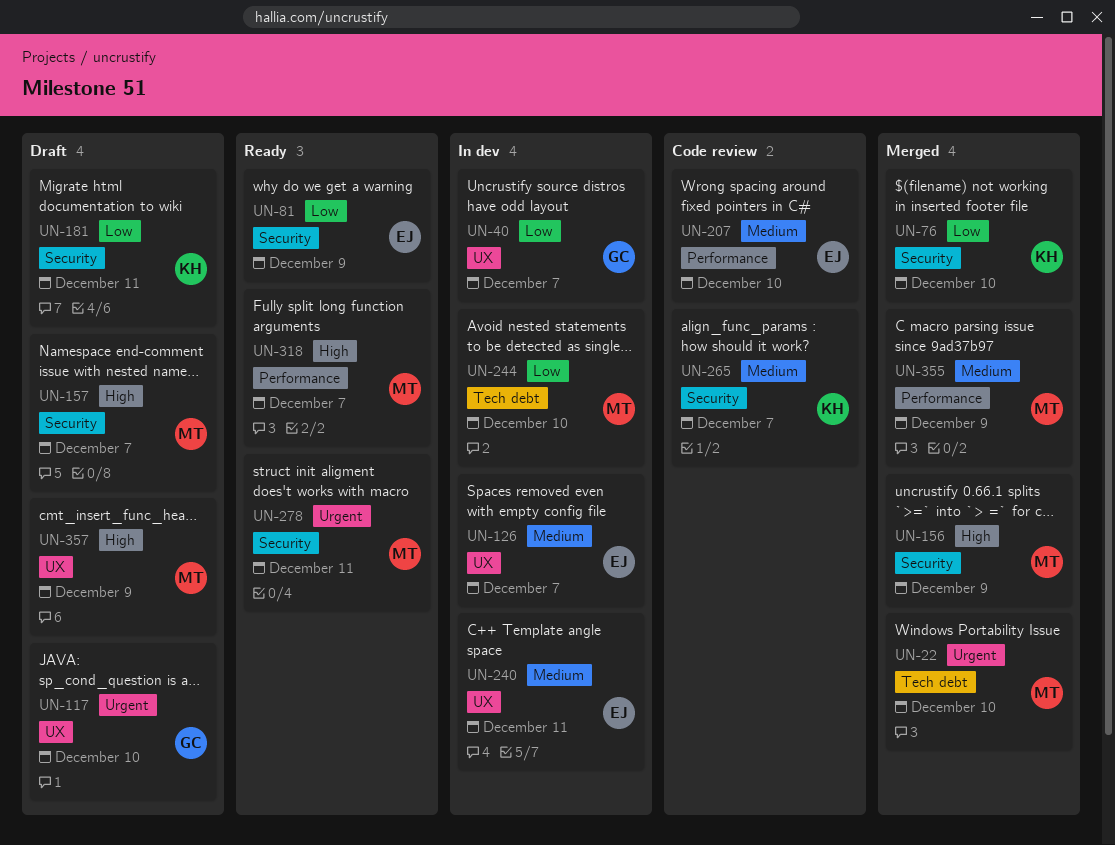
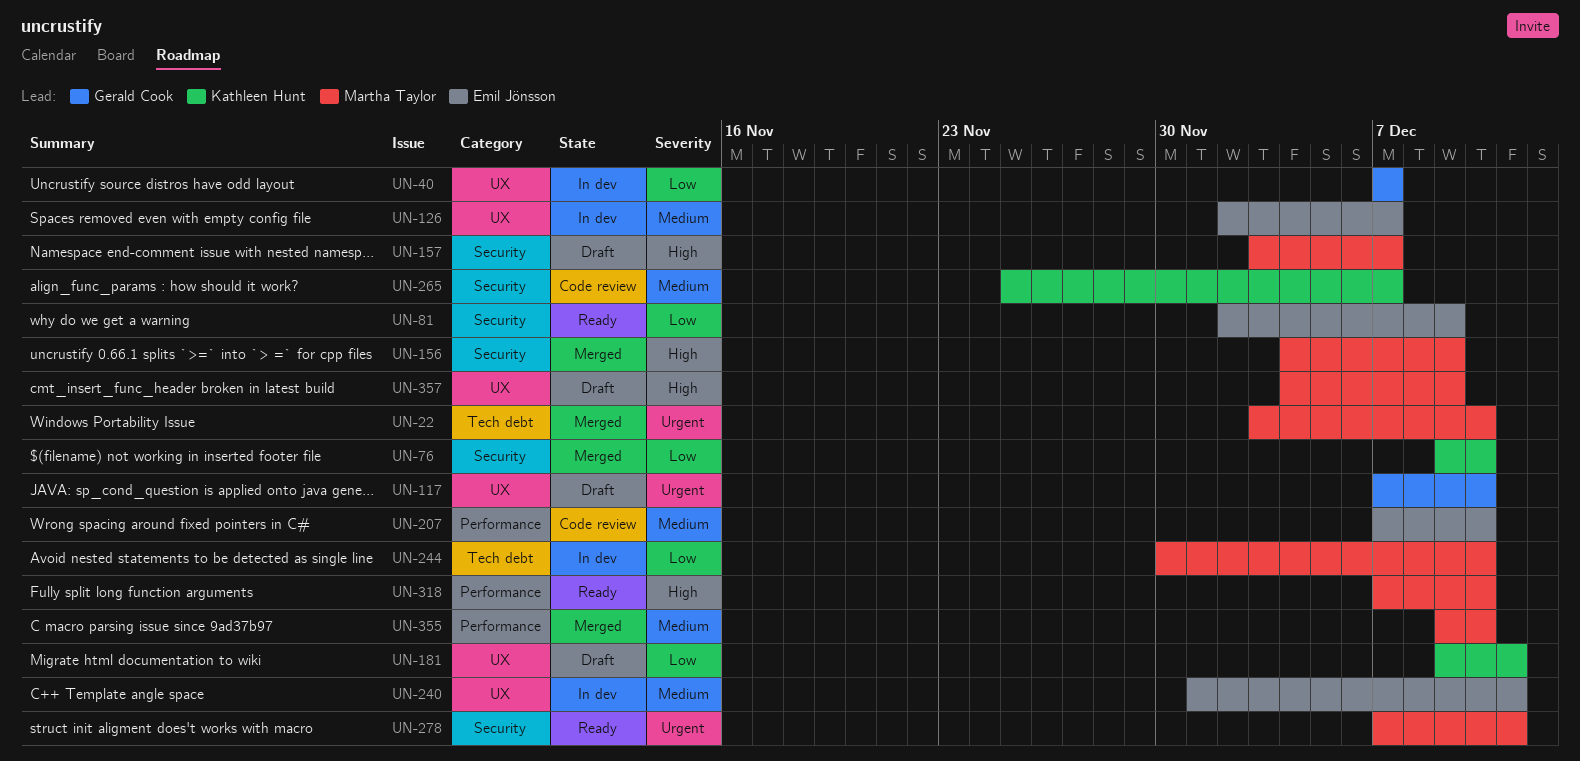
UN-181, label: Security -> UX
UN-318, due: Dec 7 -> Dec 10
UN-355, due: Dec 9 -> Dec 10

